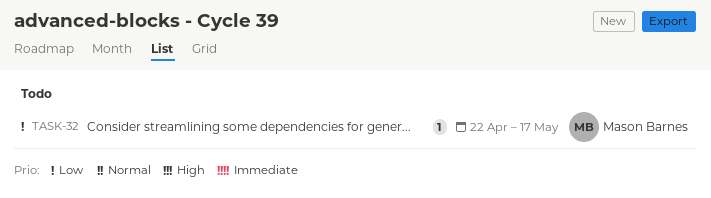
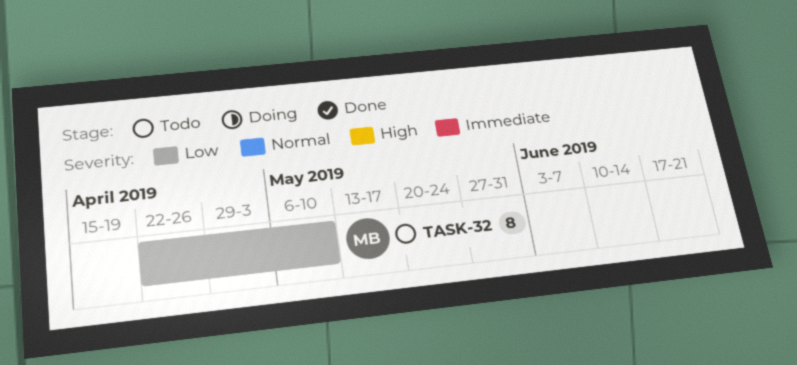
TASK-32, estimate: 1 -> 8
TASK-32, due: May 17 -> May 10

